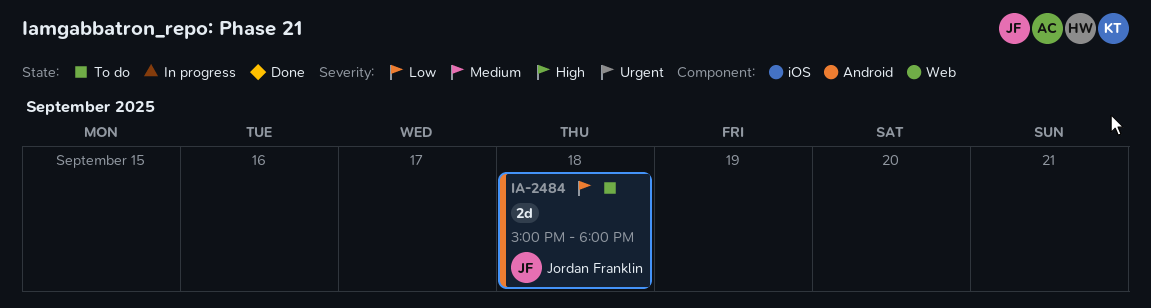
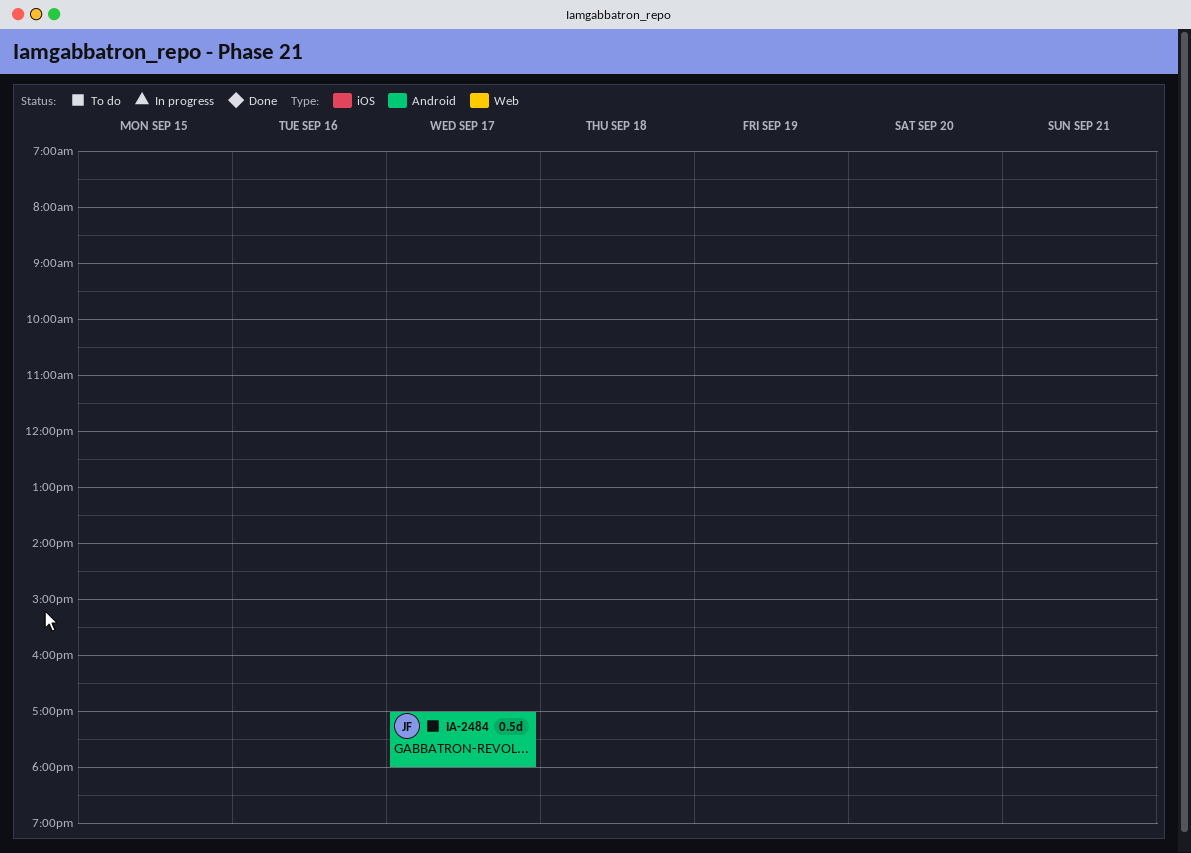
IA-2484, estimate: 2d -> 0.5d
IA-2484, day: Sep 18 -> Sep 17
IA-2484, begins: 15:00 -> 17:00

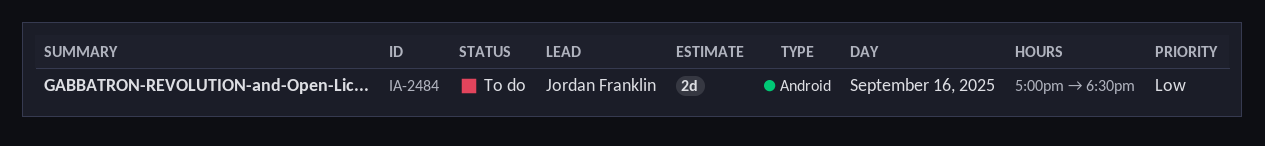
IA-2484, estimate: 0.5d -> 2d
IA-2484, day: Sep 17 -> Sep 16
IA-2484, ends: 18:00 -> 18:30

